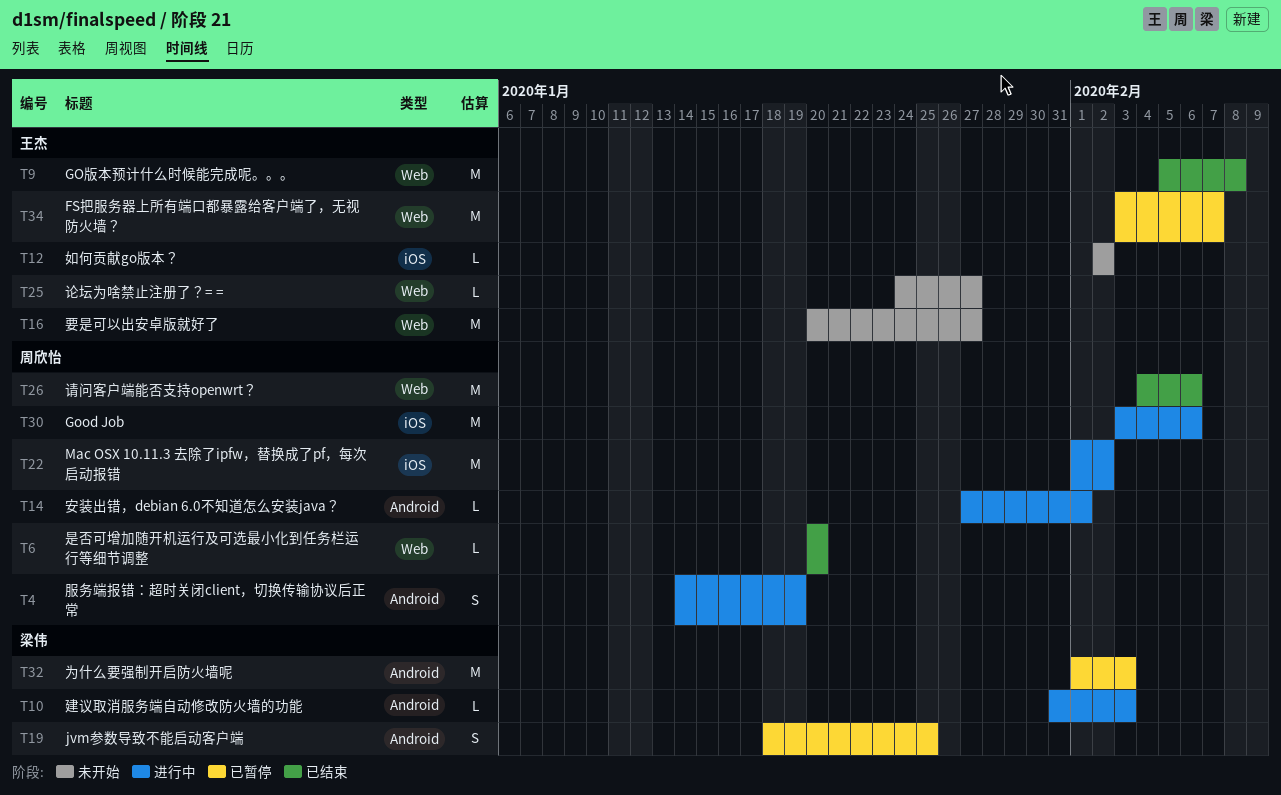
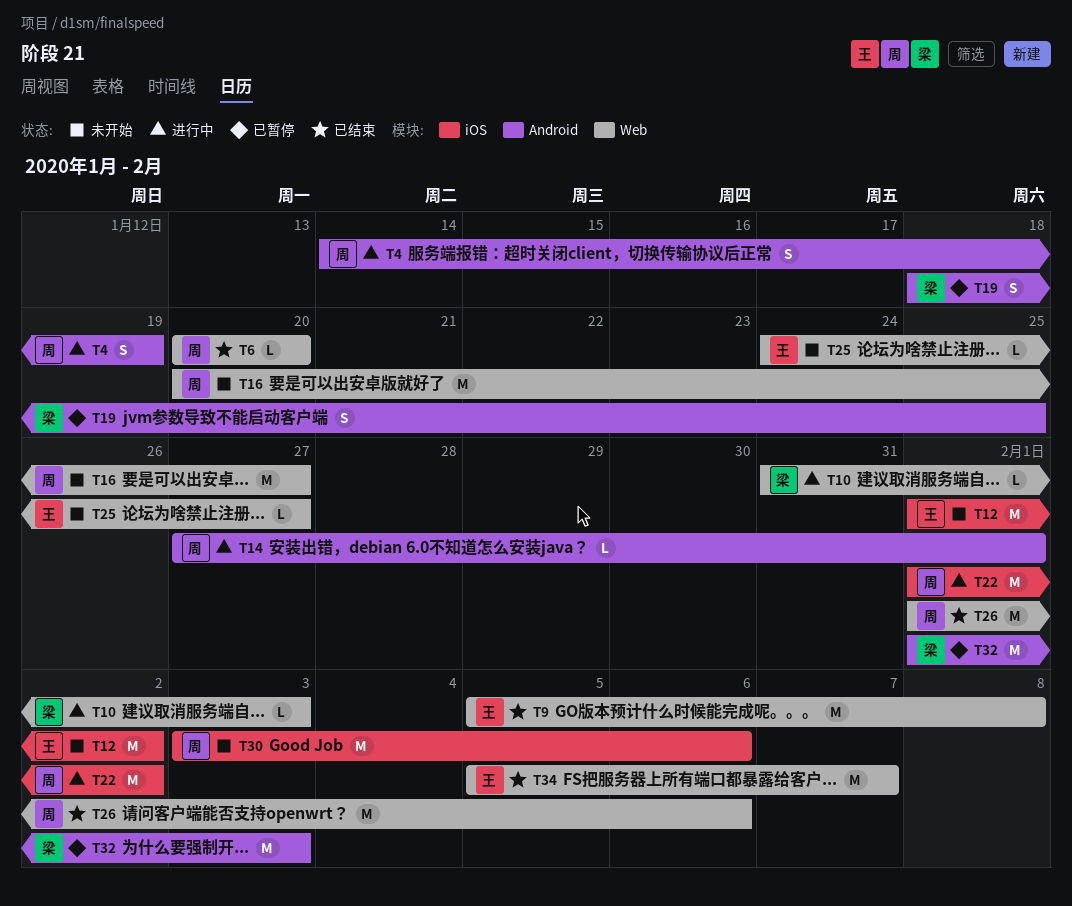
T10, label: Android -> Web
T12, estimate: L -> M
T12, start: Feb 2 -> Feb 1
T16, owner: 王杰 -> 周欣怡
T26, start: Feb 4 -> Feb 1
T30, status: 进行中 -> 未开始
T34, status: 已暂停 -> 已结束
T34, start: Feb 3 -> Feb 5

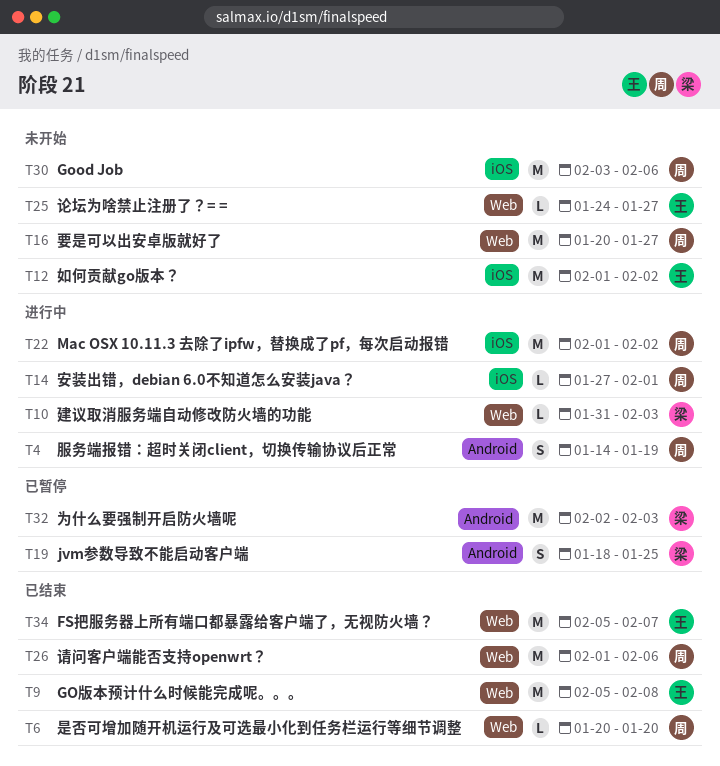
T14, label: Android -> iOS
T32, start: Feb 1 -> Feb 2

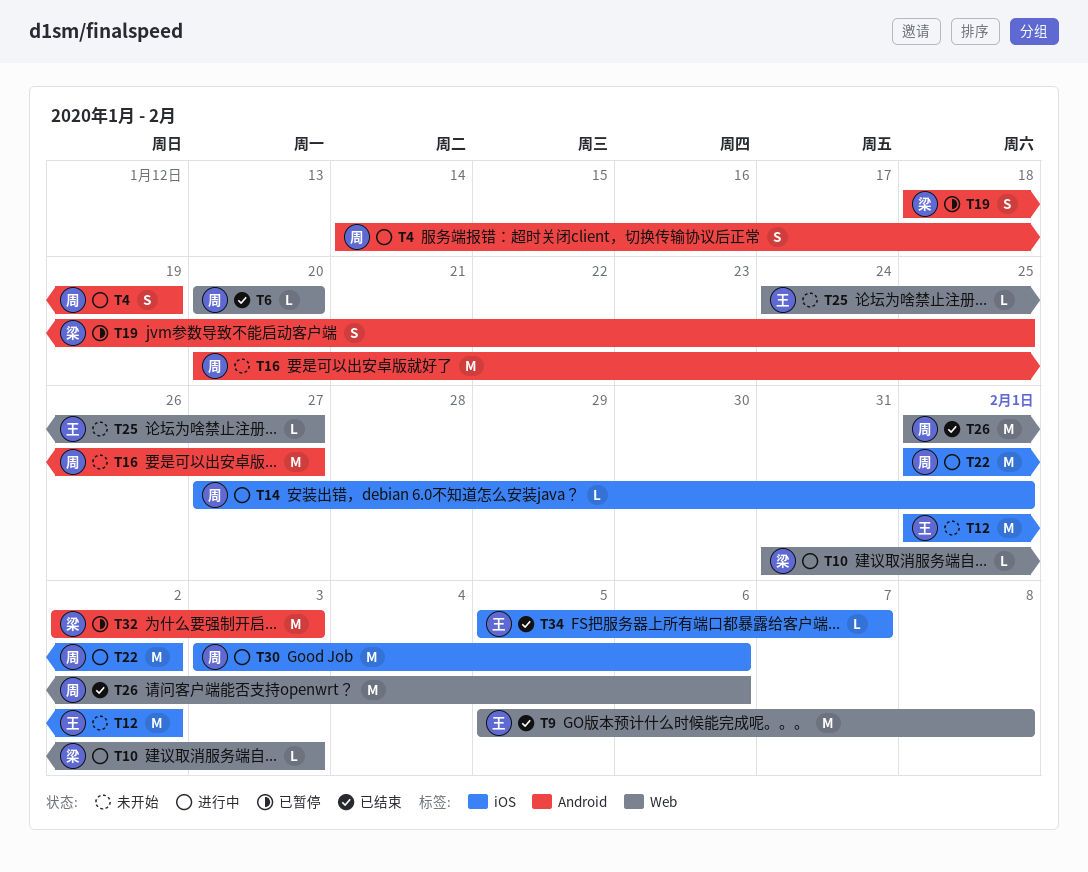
T16, label: Web -> Android
T30, status: 未开始 -> 进行中
T34, label: Web -> iOS
T34, estimate: M -> L

